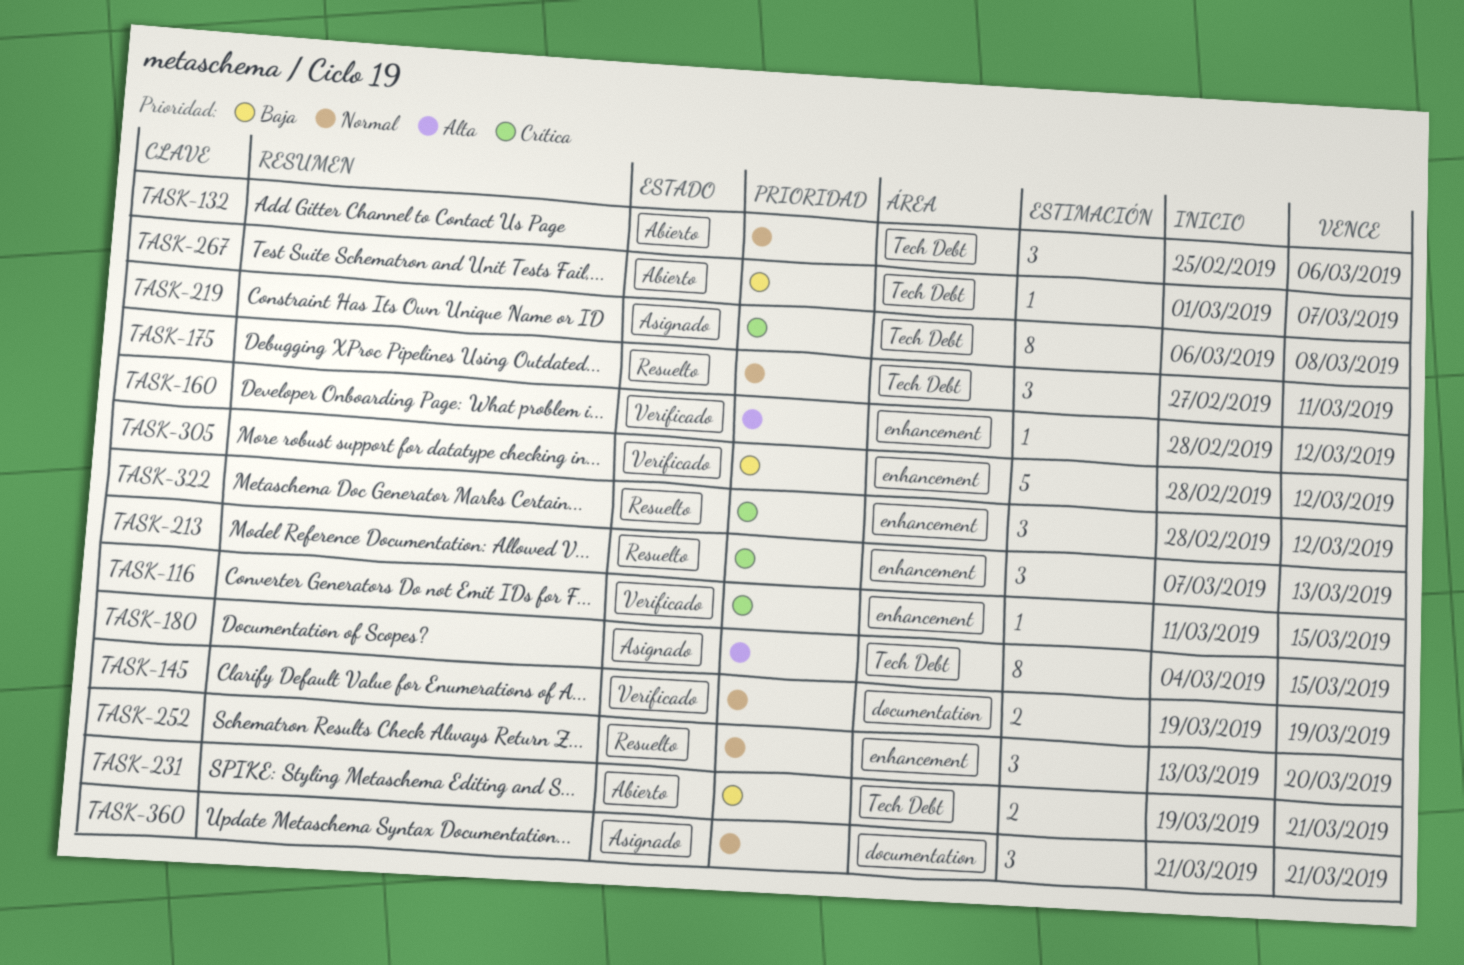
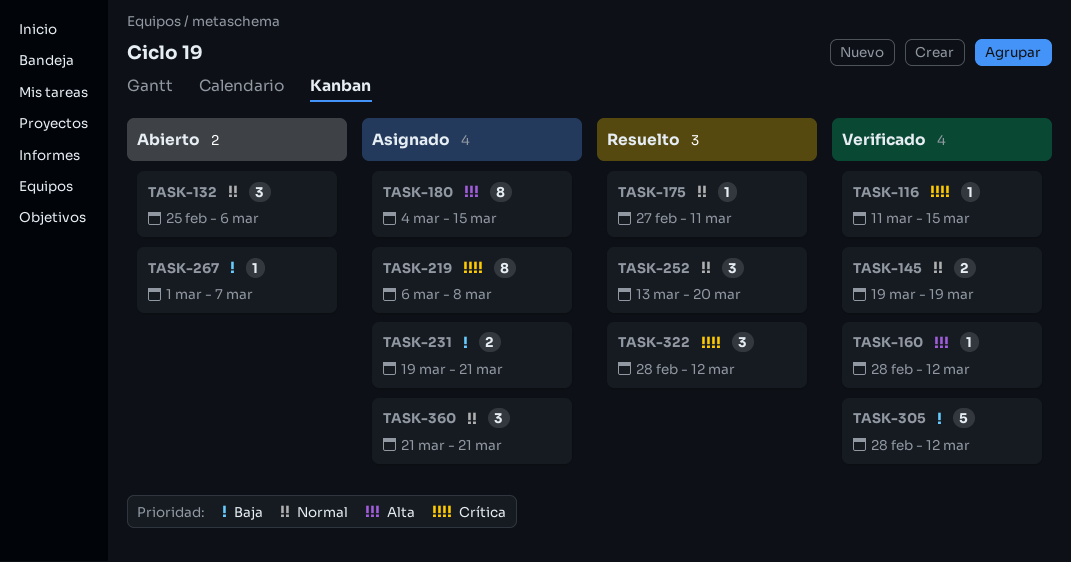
TASK-175, estimate: 3 -> 1
TASK-213: present -> none
TASK-231, status: Abierto -> Asignado

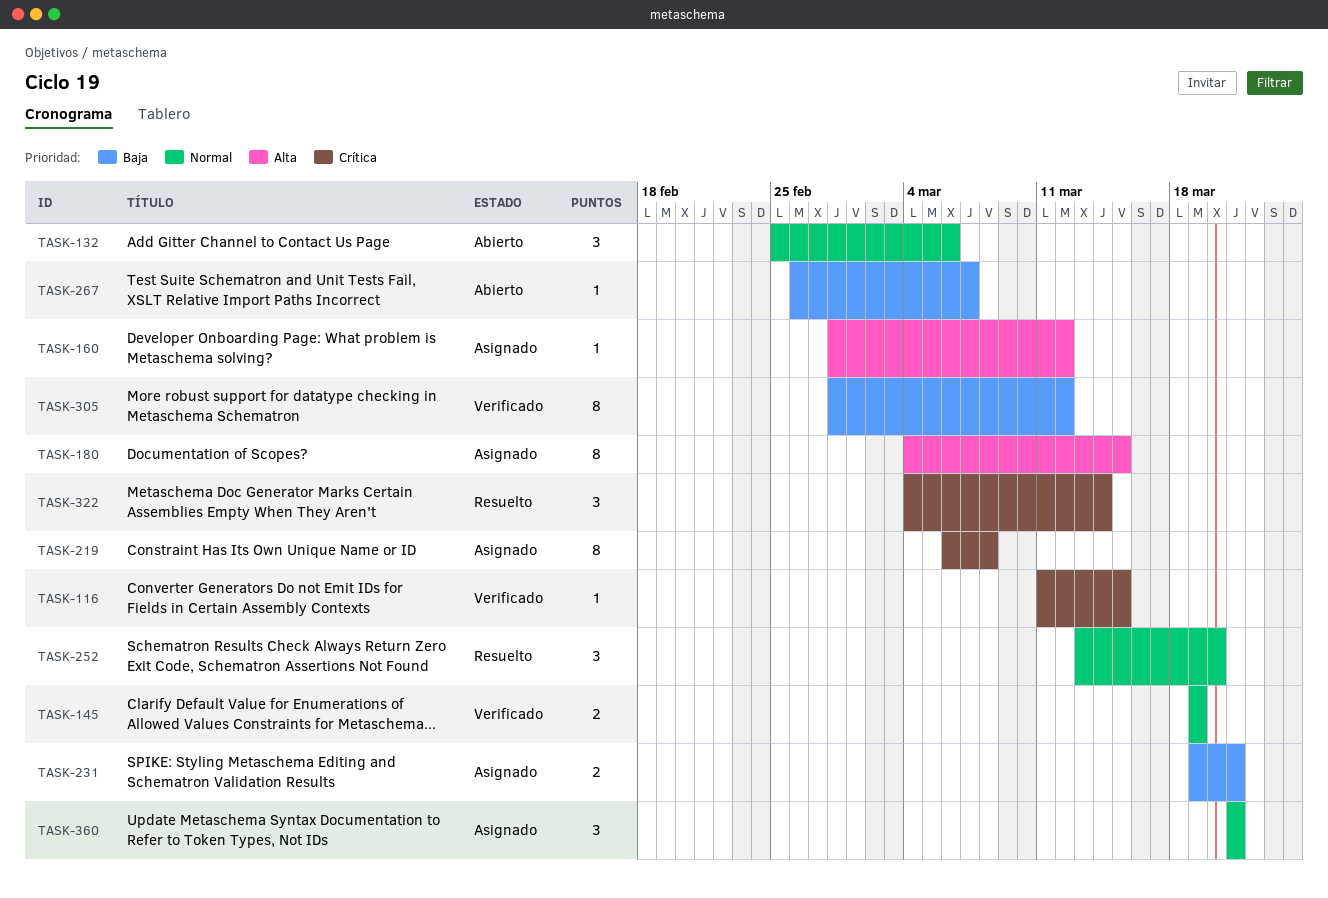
TASK-160, status: Verificado -> Asignado
TASK-175: present -> none
TASK-267, start: Mar 1 -> Feb 26
TASK-305, estimate: 5 -> 8
TASK-322, start: Feb 28 -> Mar 4
TASK-322, due: Mar 12 -> Mar 14

